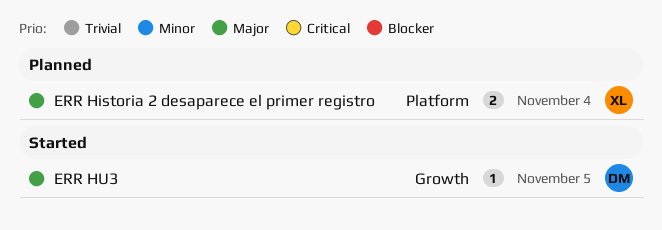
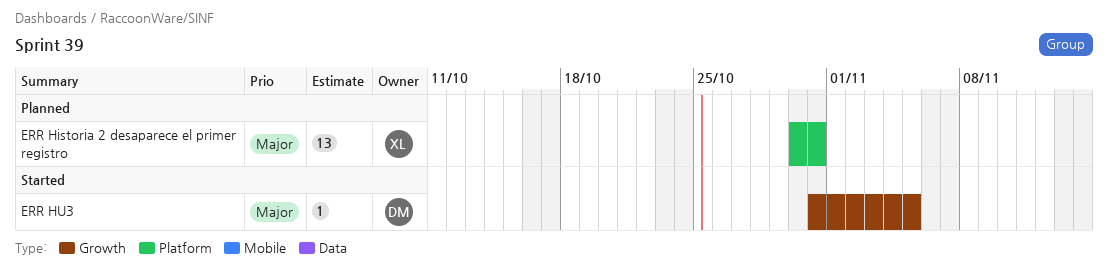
ERR Historia 2 desaparece el primer registro, estimate: 2 -> 13
ERR Historia 2 desaparece el primer registro, due: Nov 4 -> Oct 31

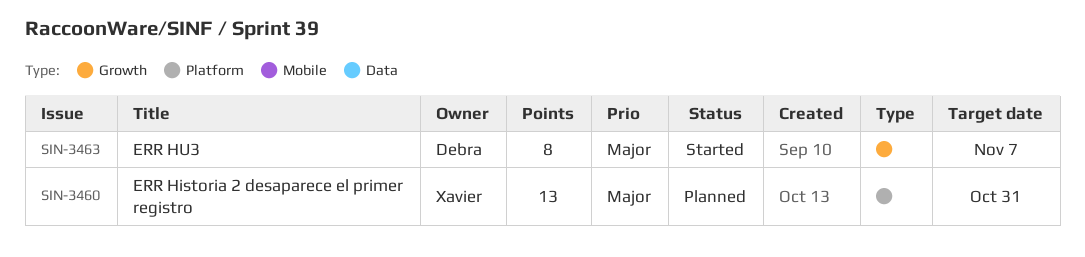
ERR HU3, estimate: 1 -> 8
ERR HU3, due: Nov 5 -> Nov 7

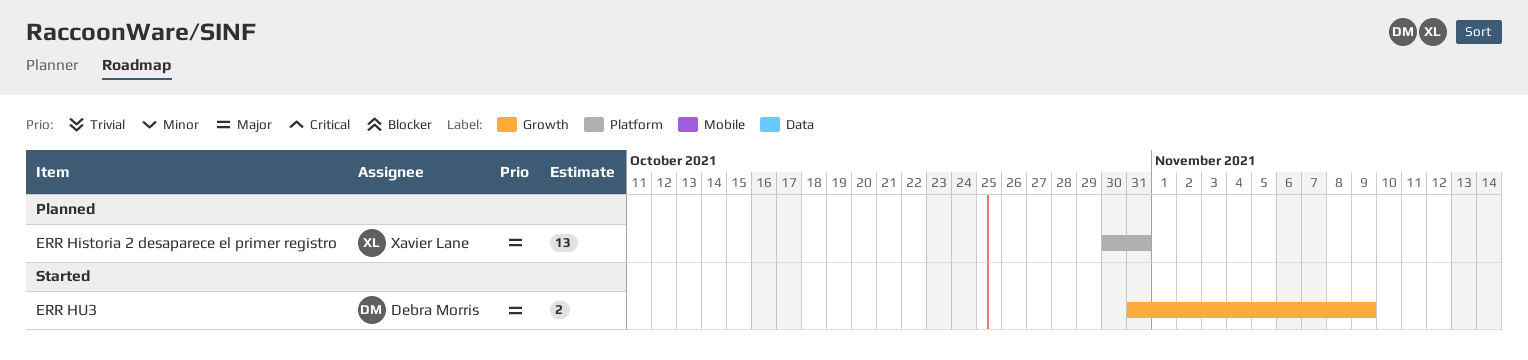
ERR HU3, estimate: 8 -> 2
ERR HU3, due: Nov 7 -> Nov 9

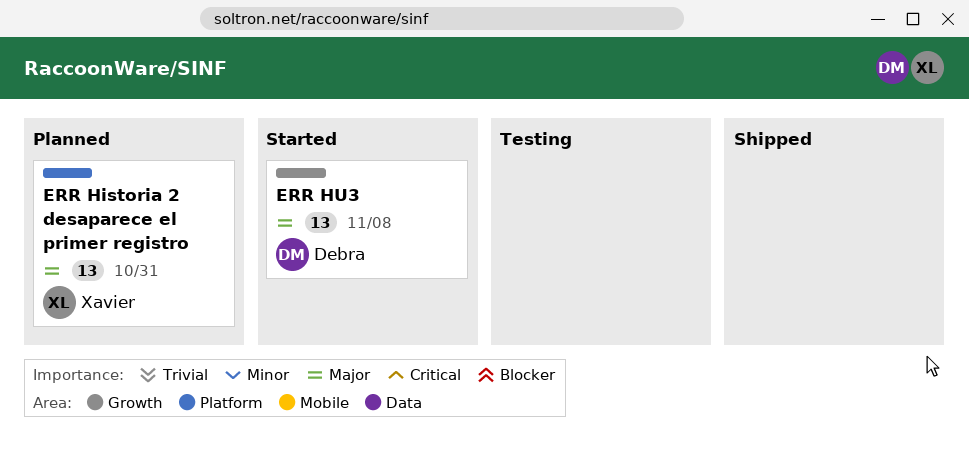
ERR HU3, estimate: 2 -> 13
ERR HU3, due: Nov 9 -> Nov 8

